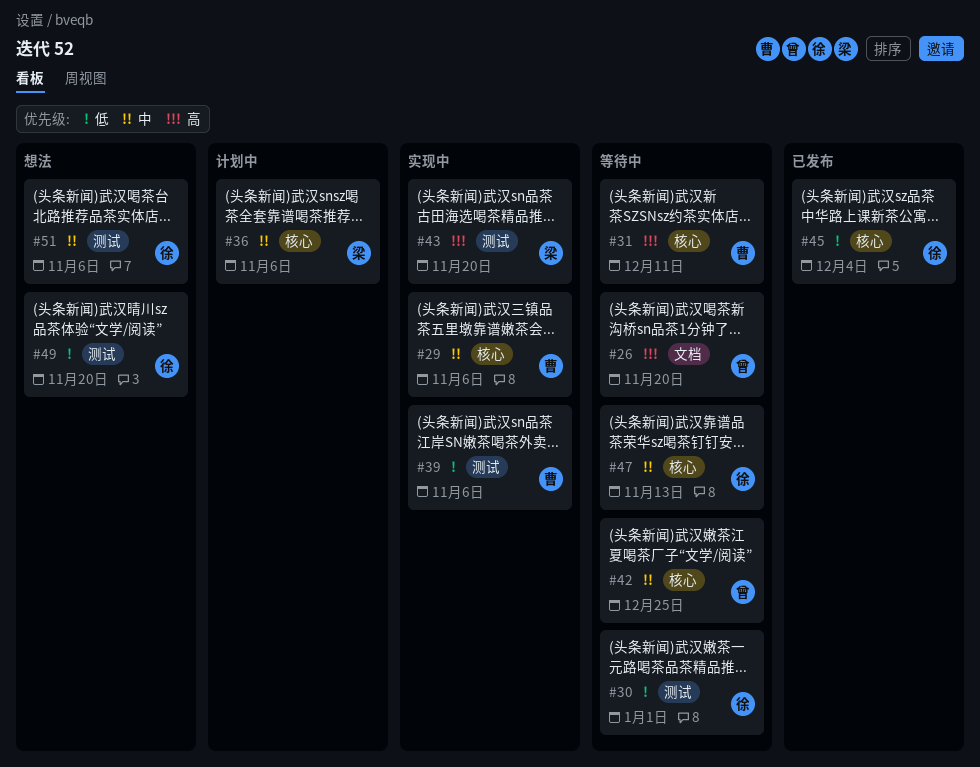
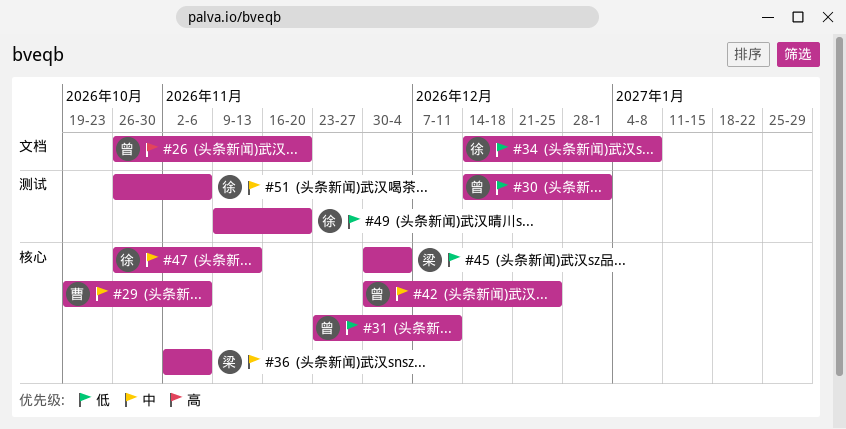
#30, owner: 徐 -> 曾
#31, owner: 曹 -> 曾
#31, priority: 高 -> 低
#34: none -> present
#39: present -> none
#43: present -> none
#45, owner: 徐 -> 梁

